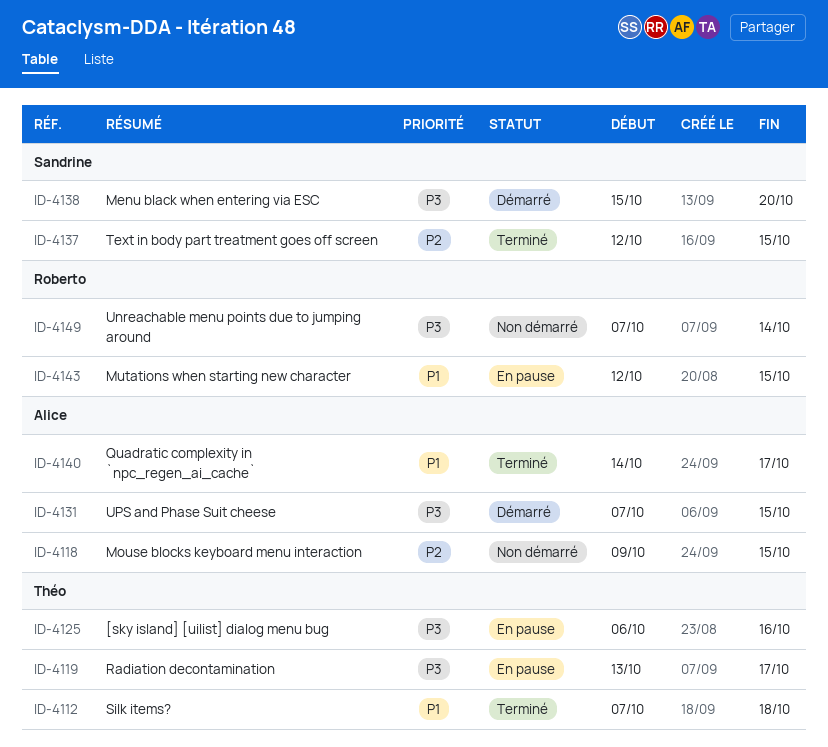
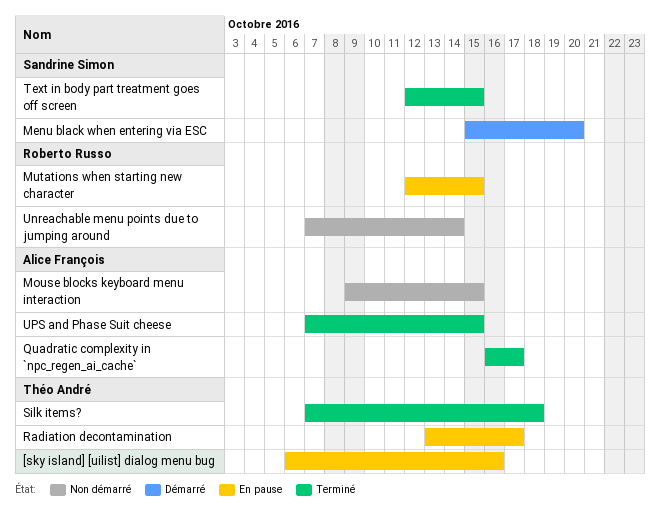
Quadratic complexity in `npc_regen_ai_cache`, start: Oct 14 -> Oct 16
UPS and Phase Suit cheese, status: Démarré -> Terminé

